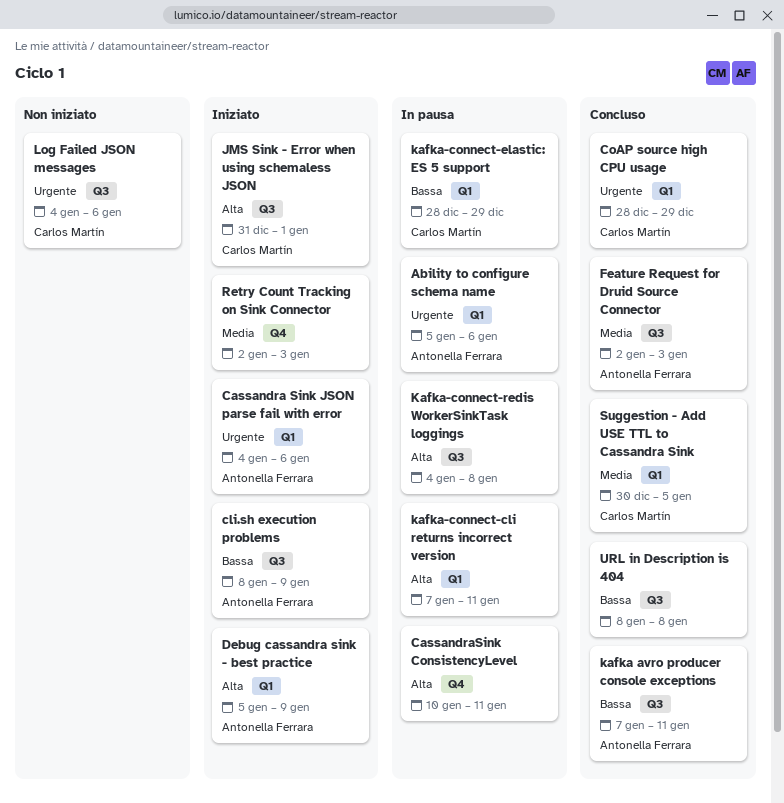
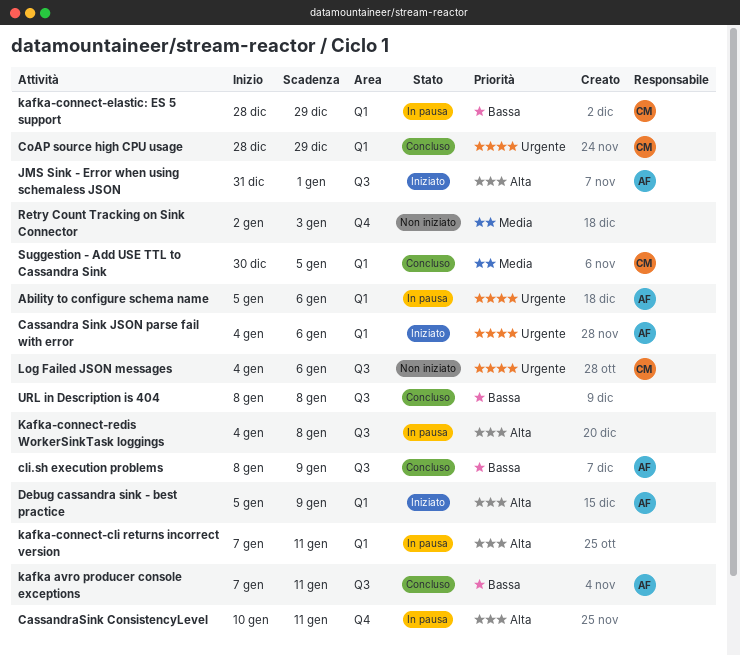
cli.sh execution problems, status: Iniziato -> Concluso
Feature Request for Druid Source Connector: present -> none
JMS Sink - Error when using schemaless JSON, owner: Carlos Martín -> Antonella Ferrara
Retry Count Tracking on Sink Connector, status: Iniziato -> Non iniziato

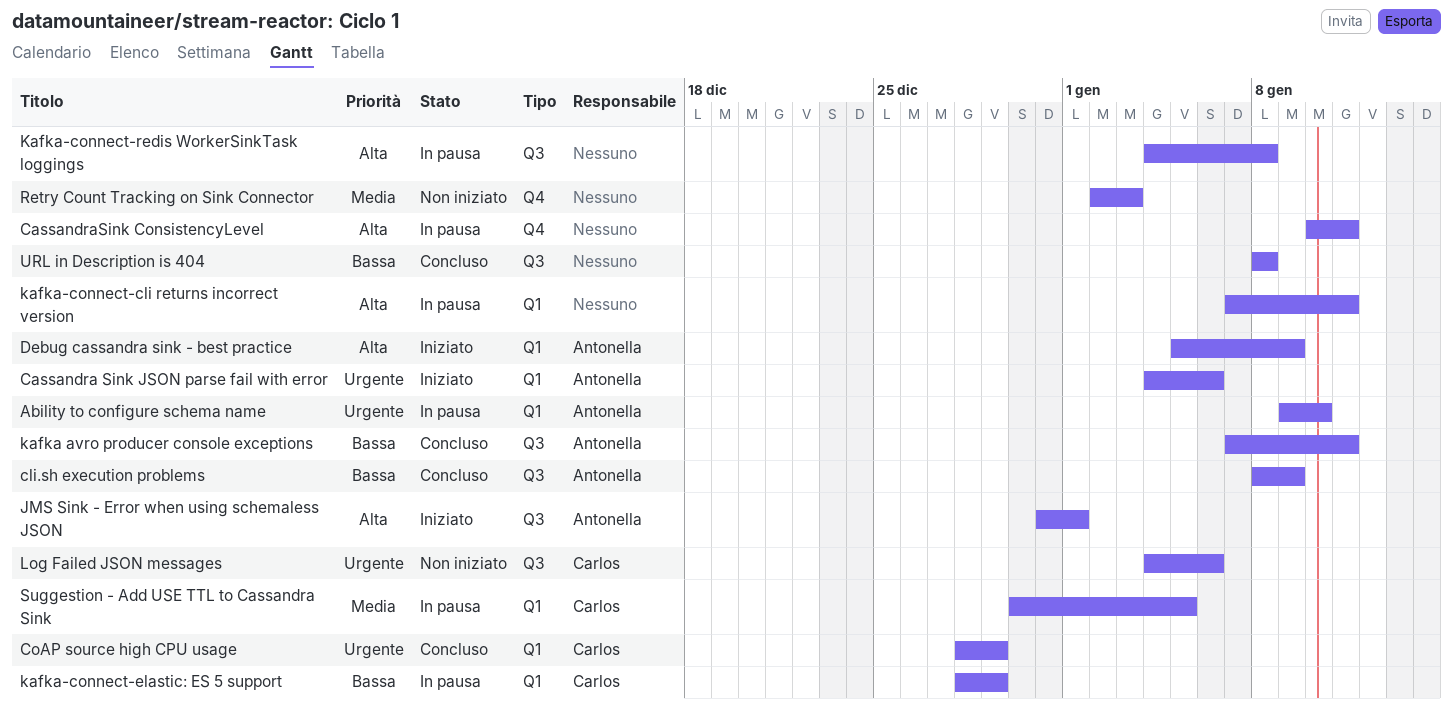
Ability to configure schema name, start: Jan 5 -> Jan 9
Ability to configure schema name, due: Jan 6 -> Jan 10
Suggestion - Add USE TTL to Cassandra Sink, status: Concluso -> In pausa

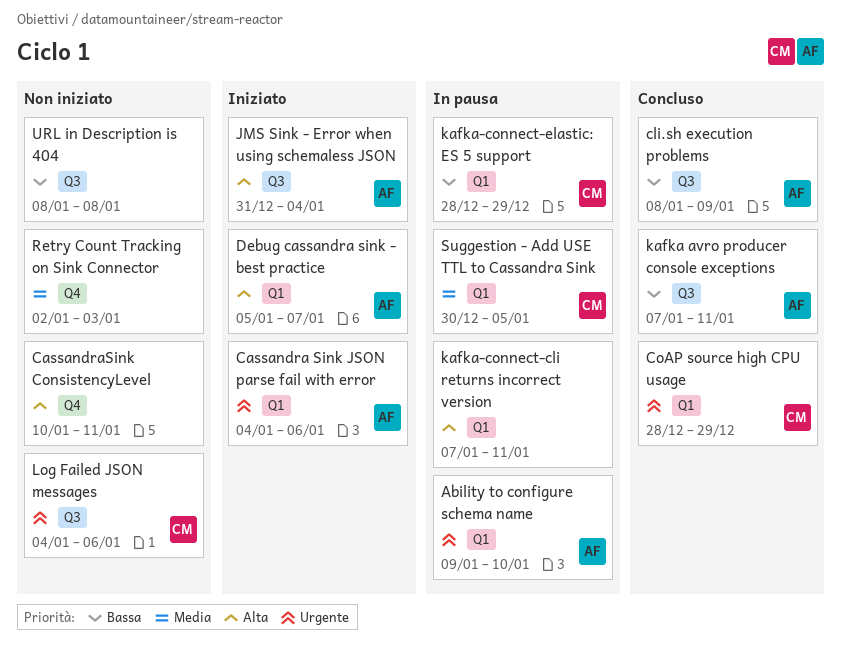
CassandraSink ConsistencyLevel, status: In pausa -> Non iniziato
Debug cassandra sink - best practice, due: Jan 9 -> Jan 7
JMS Sink - Error when using schemaless JSON, due: Jan 1 -> Jan 4
Kafka-connect-redis WorkerSinkTask loggings: present -> none
URL in Description is 404, status: Concluso -> Non iniziato

